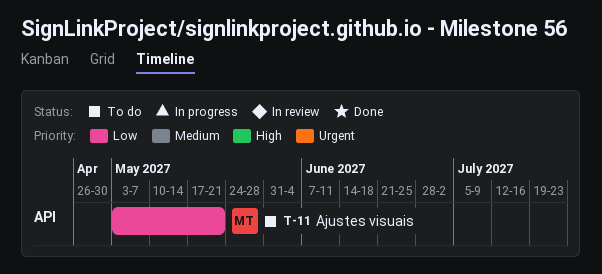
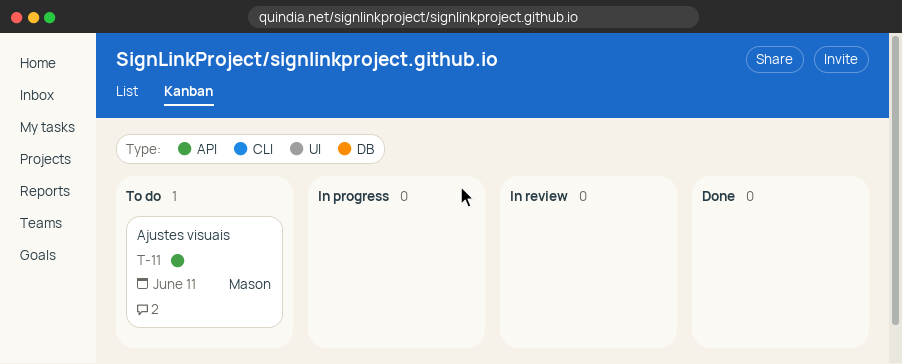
T-11, due: May 21 -> Jun 11

